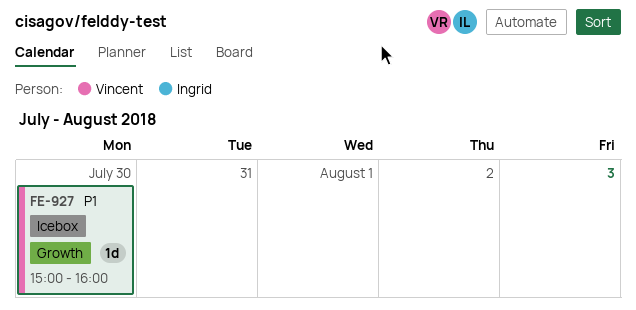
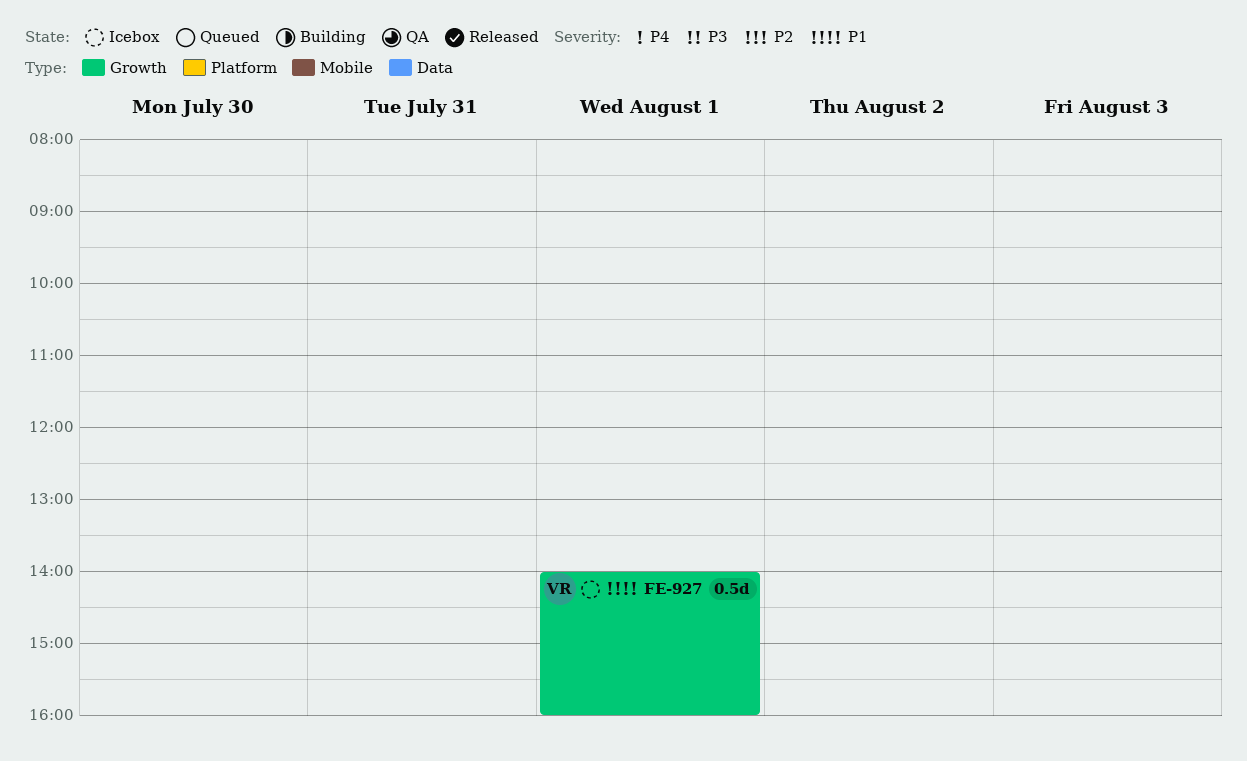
FE-927, estimate: 1d -> 0.5d
FE-927, day: Jul 30 -> Aug 1
FE-927, begins: 15:00 -> 14:00

